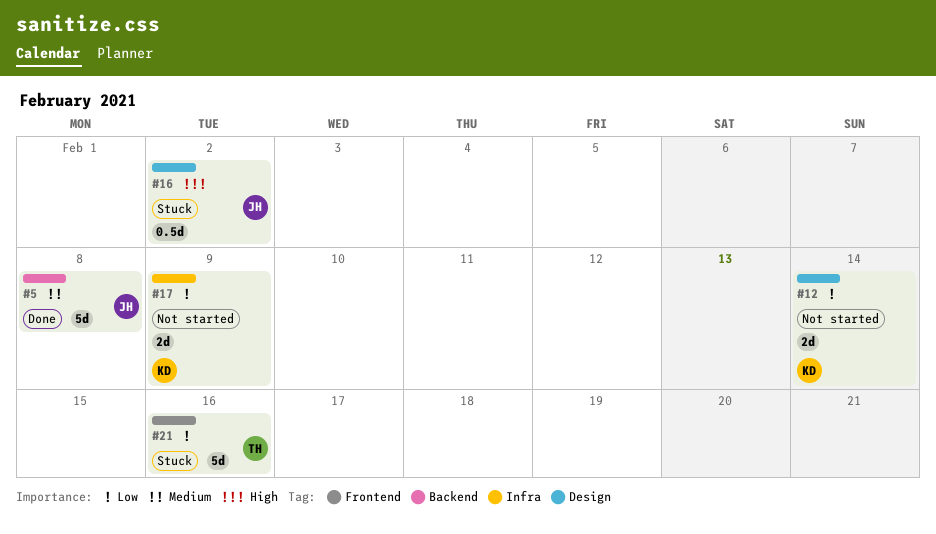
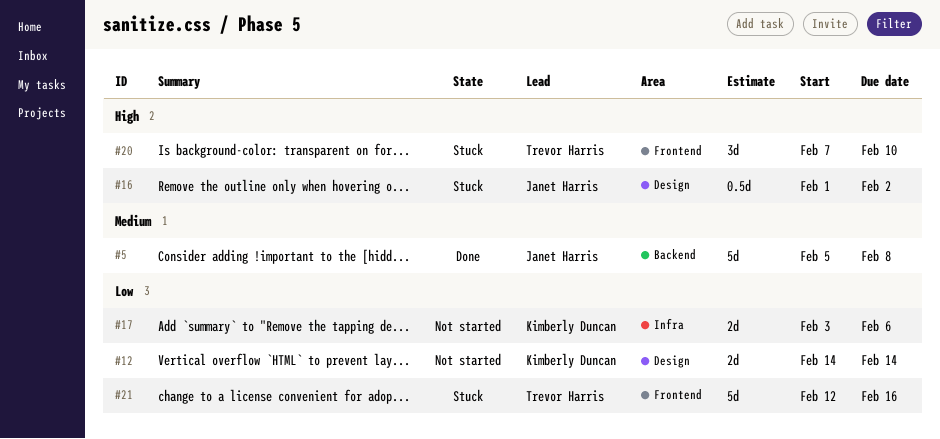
#17, due: Feb 9 -> Feb 6
#20: none -> present

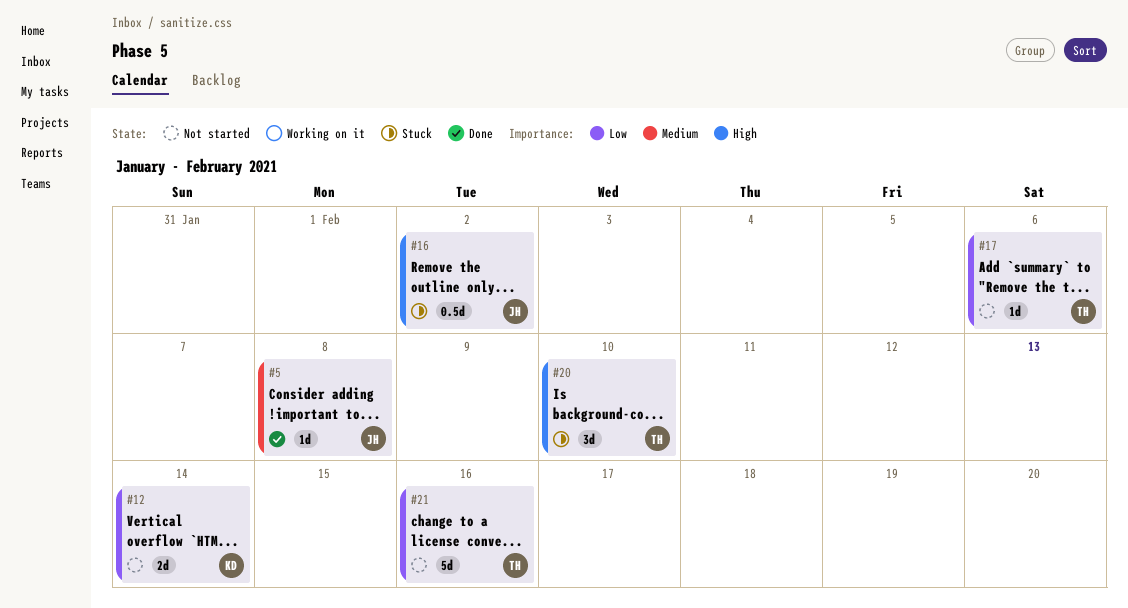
#5, estimate: 5d -> 1d
#17, owner: Kimberly Duncan -> Trevor Harris
#17, estimate: 2d -> 1d
#21, status: Stuck -> Not started

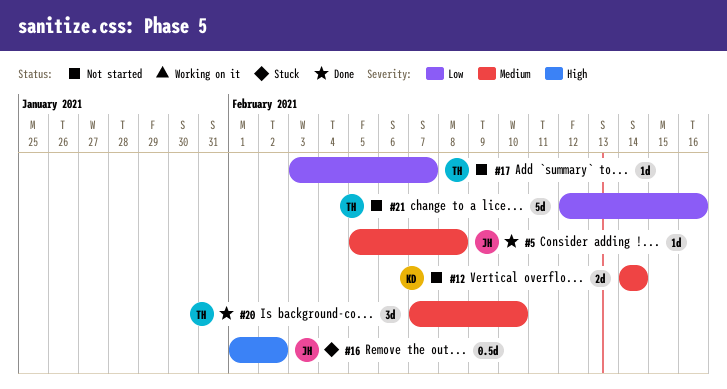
#12, priority: Low -> Medium
#17, due: Feb 6 -> Feb 7
#20, status: Stuck -> Done
#20, priority: High -> Medium

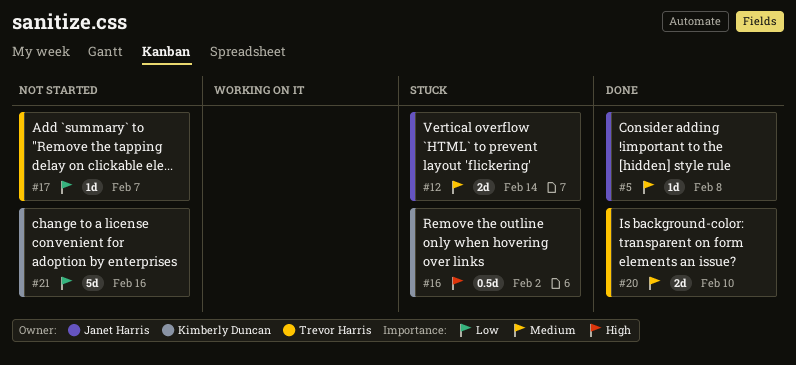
#12, status: Not started -> Stuck
#12, owner: Kimberly Duncan -> Janet Harris
#16, owner: Janet Harris -> Kimberly Duncan
#20, estimate: 3d -> 2d
#21, owner: Trevor Harris -> Kimberly Duncan

